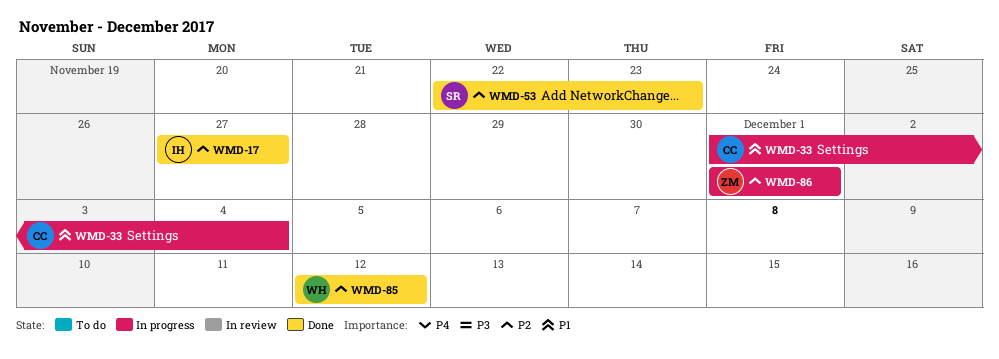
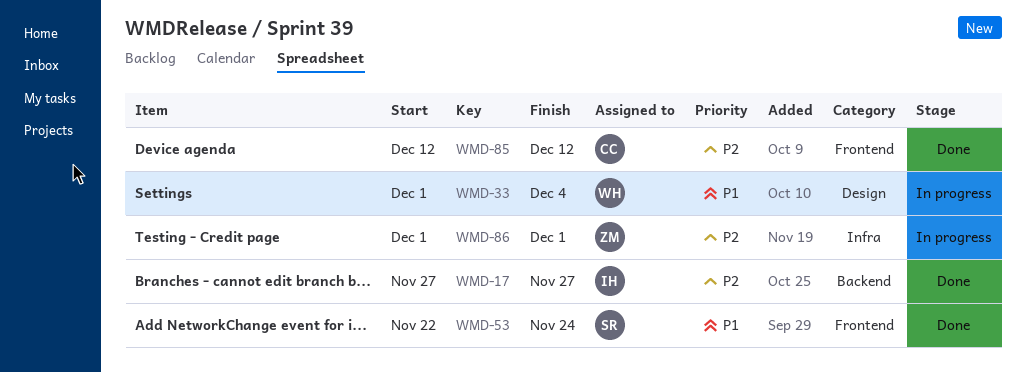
WMD-33, owner: CC -> WH
WMD-53, priority: P2 -> P1
WMD-53, due: Nov 23 -> Nov 24
WMD-85, owner: WH -> CC

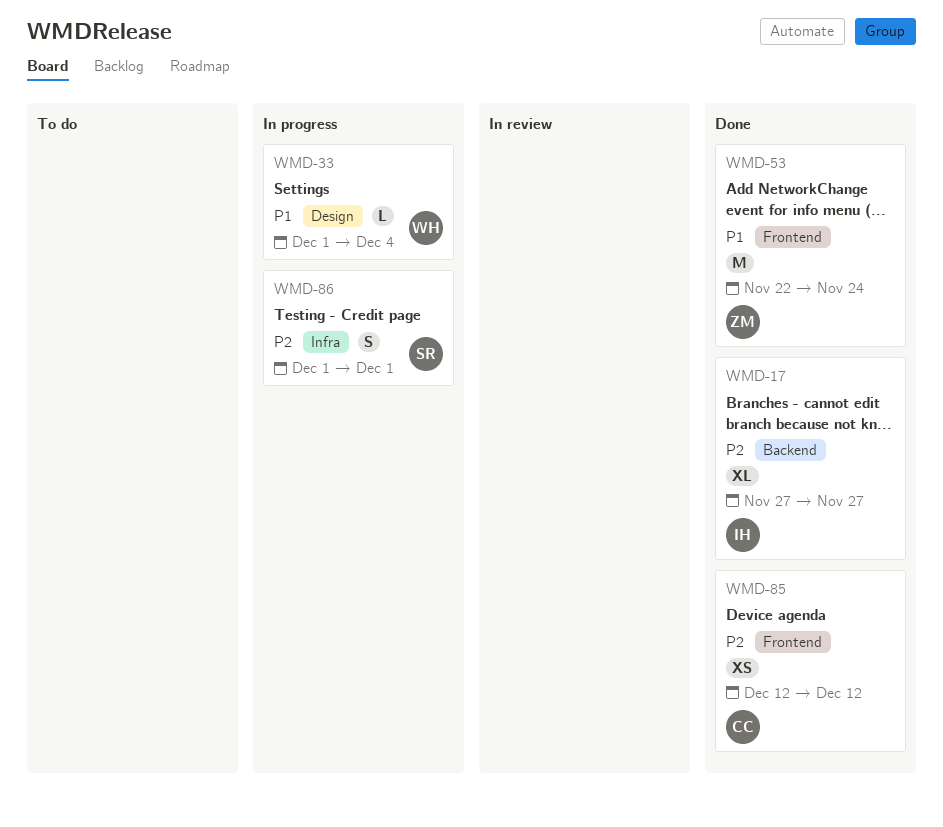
WMD-53, owner: SR -> ZM
WMD-86, owner: ZM -> SR

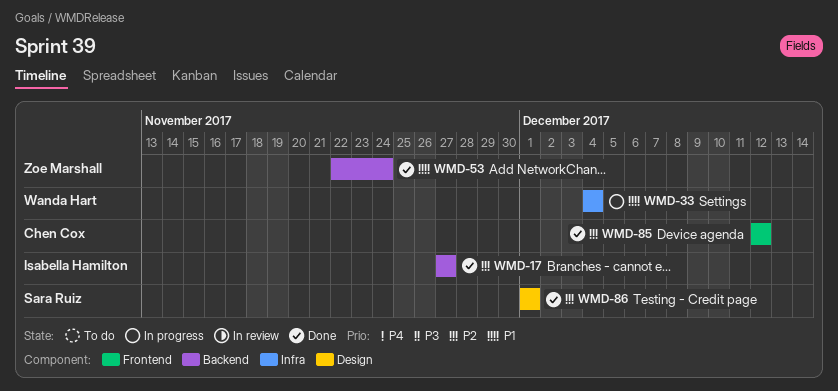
WMD-33, label: Design -> Infra
WMD-33, start: Dec 1 -> Dec 4
WMD-53, label: Frontend -> Backend
WMD-86, status: In progress -> Done
WMD-86, label: Infra -> Design

